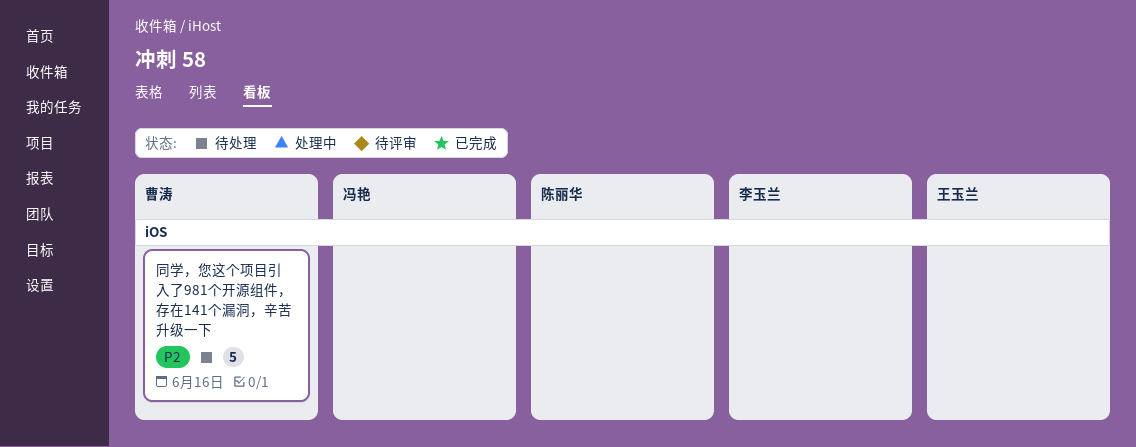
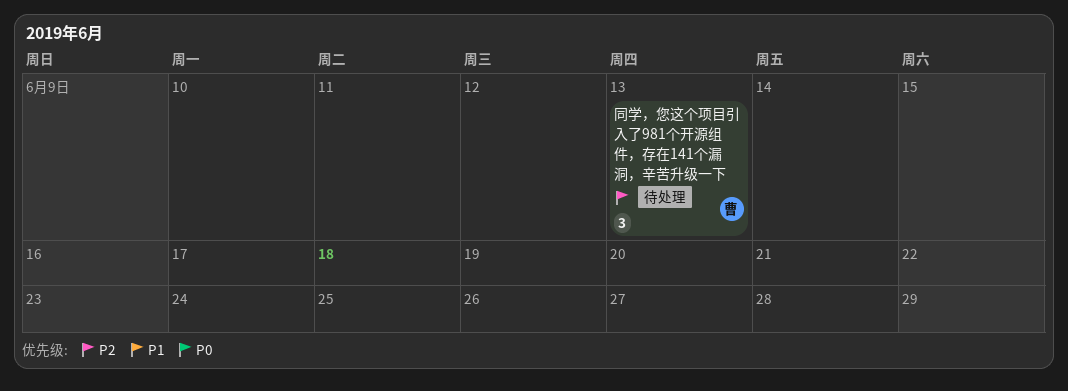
同学，您这个项目引入了981个开源组件，存在141个漏洞，辛苦升级一下, estimate: 5 -> 3
同学，您这个项目引入了981个开源组件，存在141个漏洞，辛苦升级一下, due: Jun 16 -> Jun 13

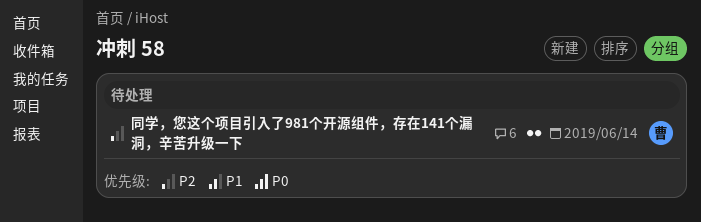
同学，您这个项目引入了981个开源组件，存在141个漏洞，辛苦升级一下, estimate: 3 -> 2
同学，您这个项目引入了981个开源组件，存在141个漏洞，辛苦升级一下, due: Jun 13 -> Jun 14

